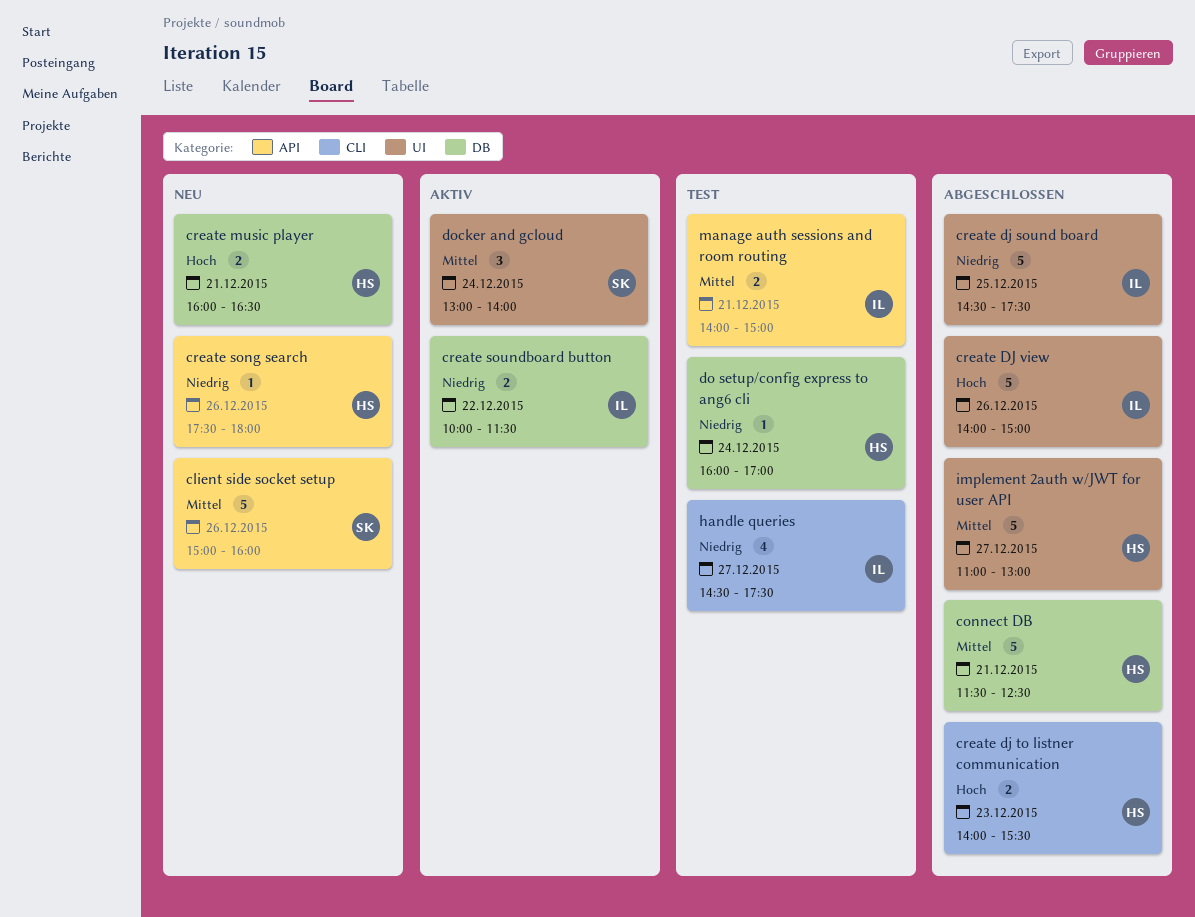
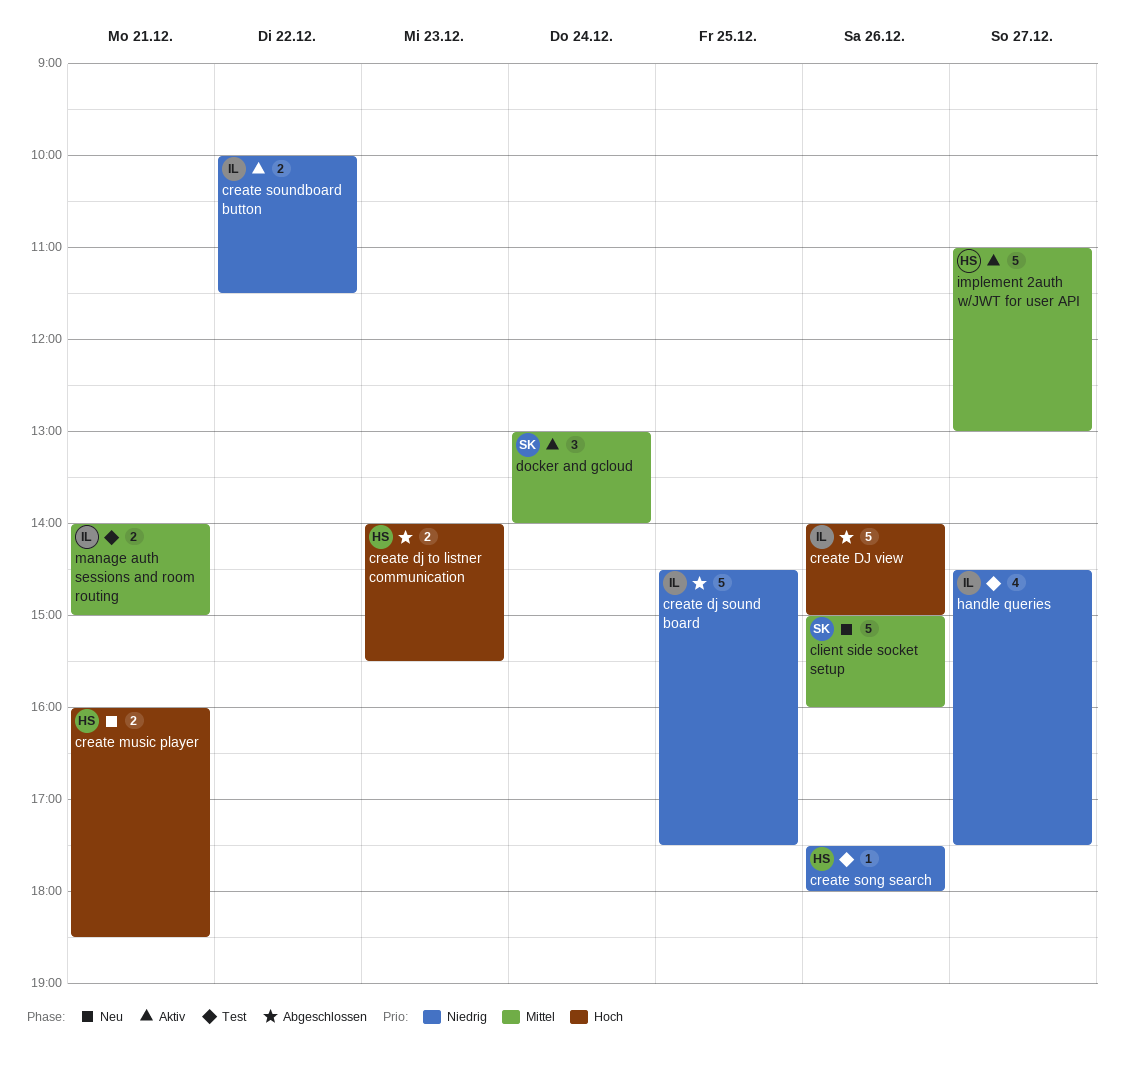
connect DB: present -> none
create music player, ends: 16:30 -> 18:30
create song search, status: Neu -> Test
do setup/config express to ang6 cli: present -> none
implement 2auth w/JWT for user API, status: Abgeschlossen -> Aktiv

